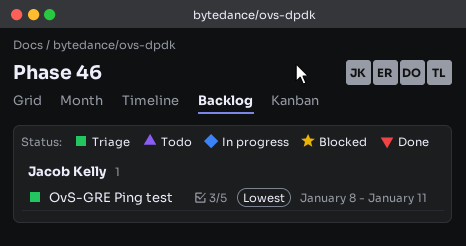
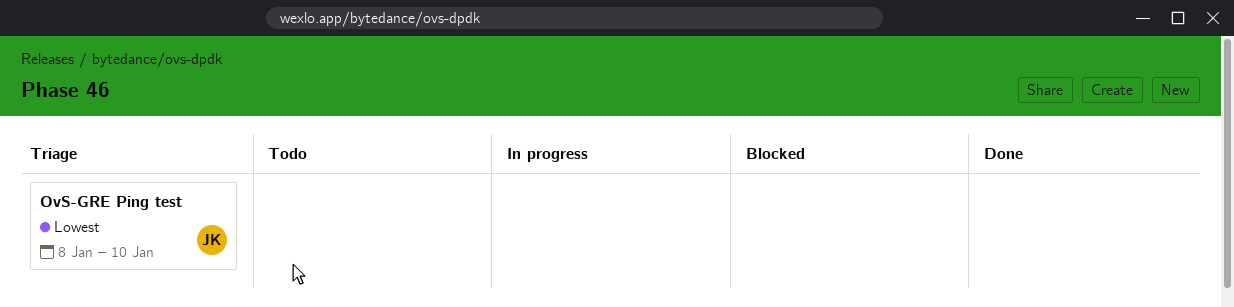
OvS-GRE Ping test, due: Jan 11 -> Jan 10

